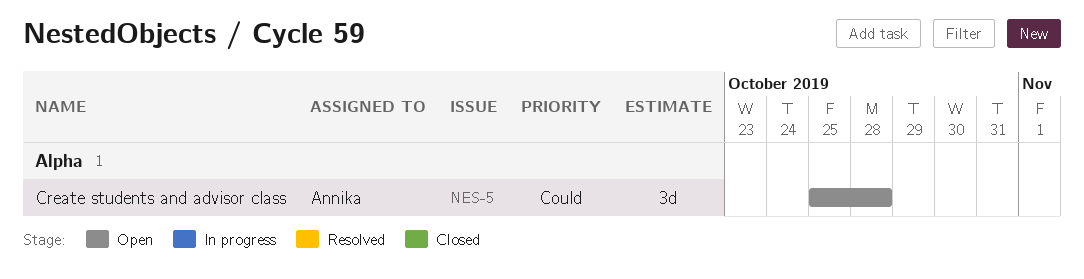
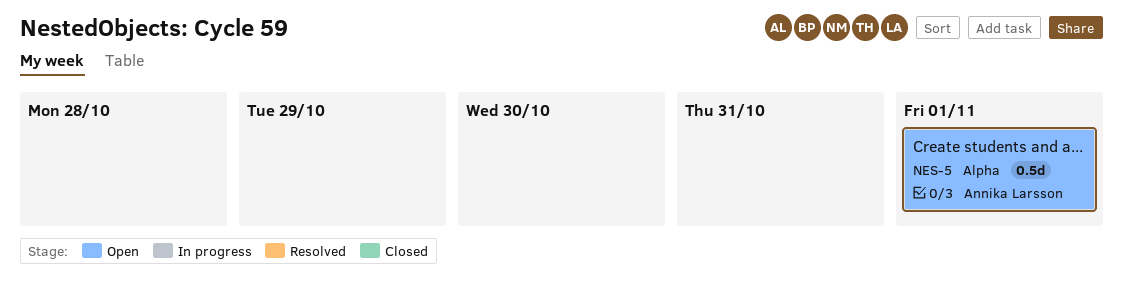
NES-5, estimate: 3d -> 0.5d
NES-5, due: Oct 28 -> Nov 1

